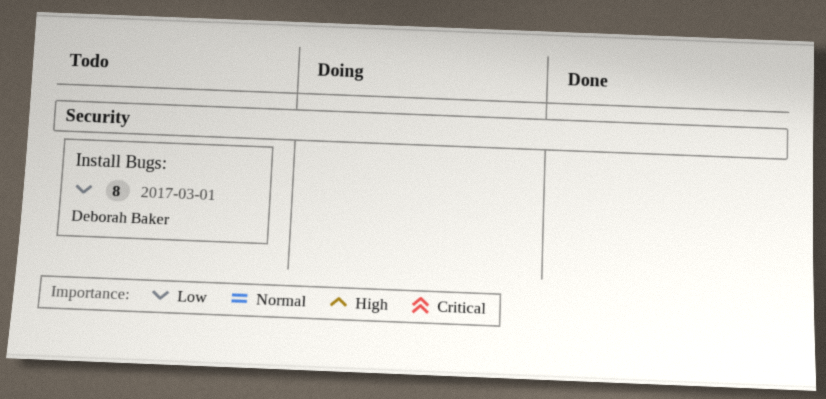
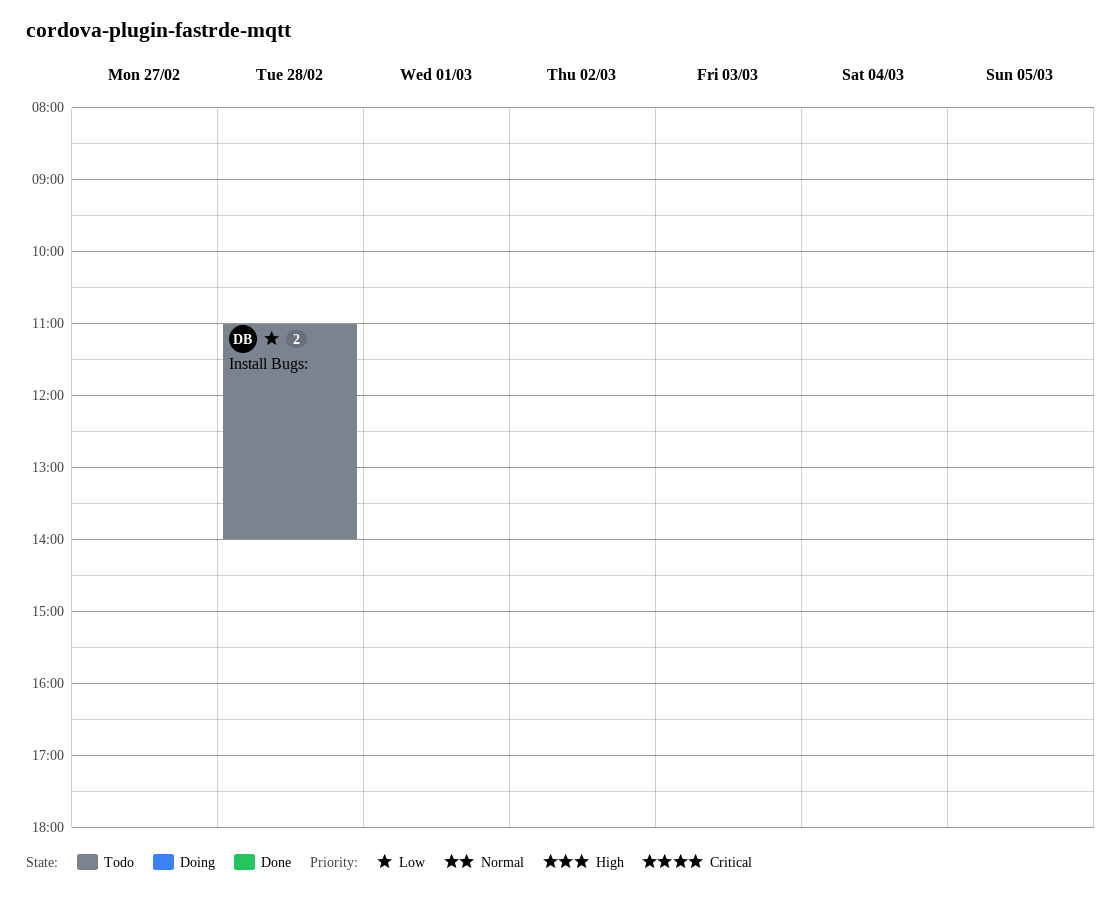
Install Bugs:, estimate: 8 -> 2
Install Bugs:, day: Mar 1 -> Feb 28

